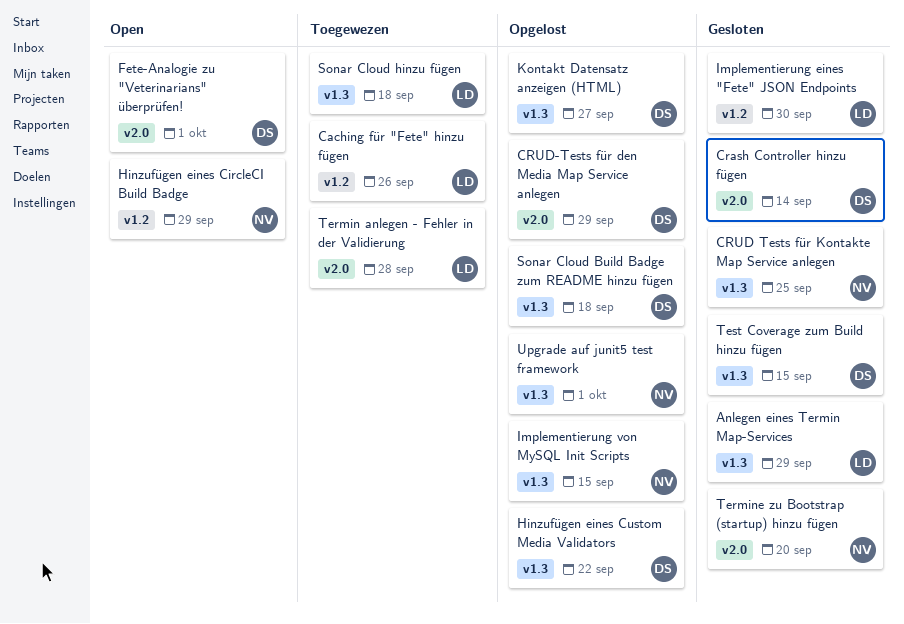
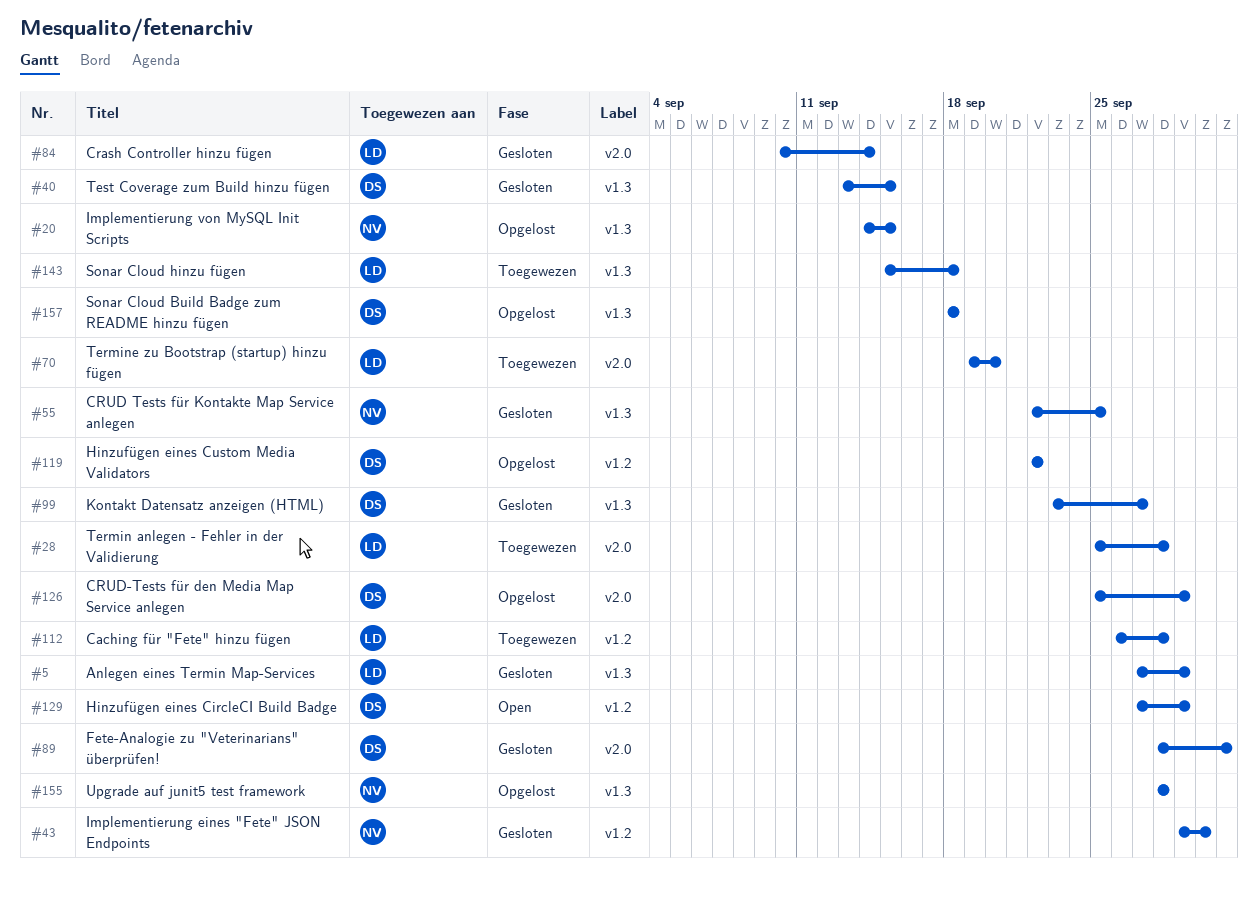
Caching für "Fete" hinzu fügen, due: Sep 26 -> Sep 28
Crash Controller hinzu fügen, owner: DS -> LD
Fete-Analogie zu "Veterinarians" überprüfen!, status: Open -> Gesloten
Hinzufügen eines CircleCI Build Badge, owner: NV -> DS
Hinzufügen eines Custom Media Validators, label: v1.3 -> v1.2
Implementierung eines "Fete" JSON Endpoints, owner: LD -> NV
Kontakt Datensatz anzeigen (HTML), status: Opgelost -> Gesloten
Termine zu Bootstrap (startup) hinzu fügen, status: Gesloten -> Toegewezen
Termine zu Bootstrap (startup) hinzu fügen, owner: NV -> LD
Upgrade auf junit5 test framework, due: Oct 1 -> Sep 28

